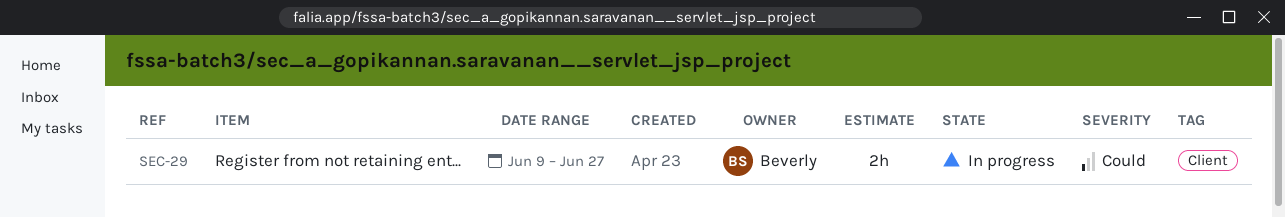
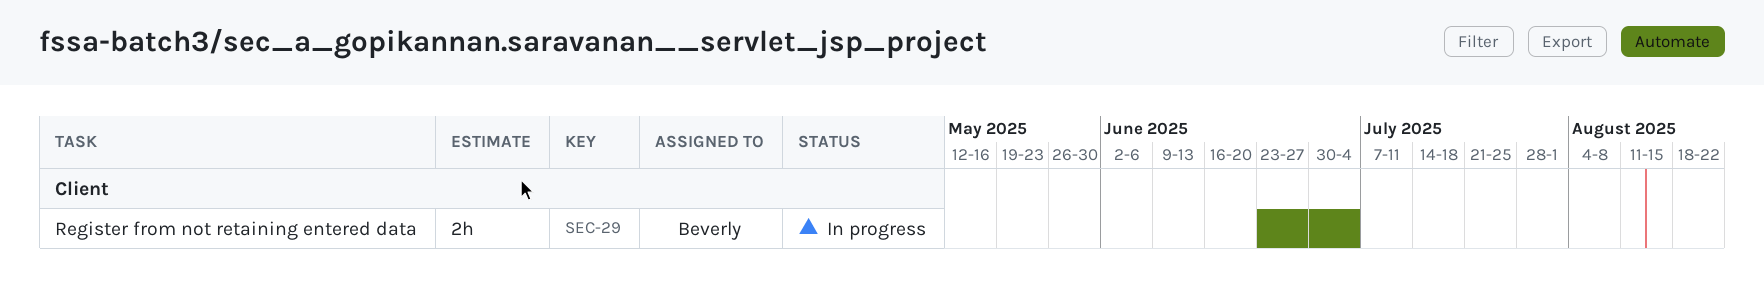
SEC-29, start: Jun 9 -> Jun 23
SEC-29, due: Jun 27 -> Jul 4

